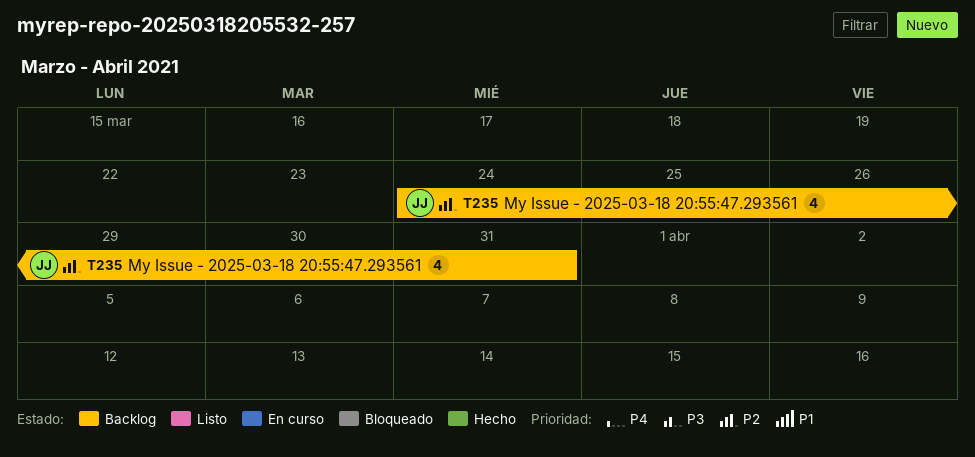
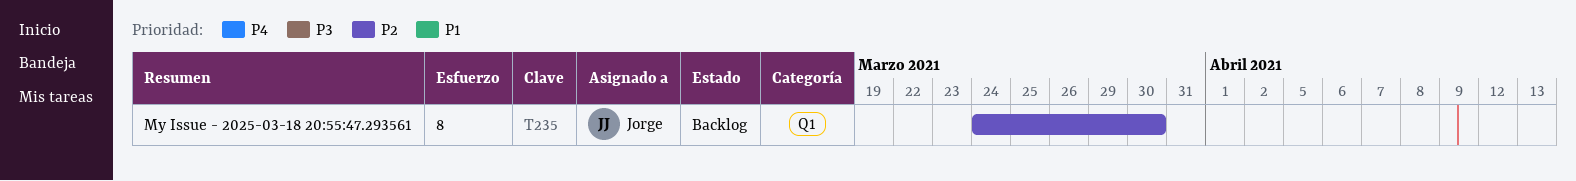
T235, estimate: 4 -> 8
T235, due: Mar 31 -> Mar 30

